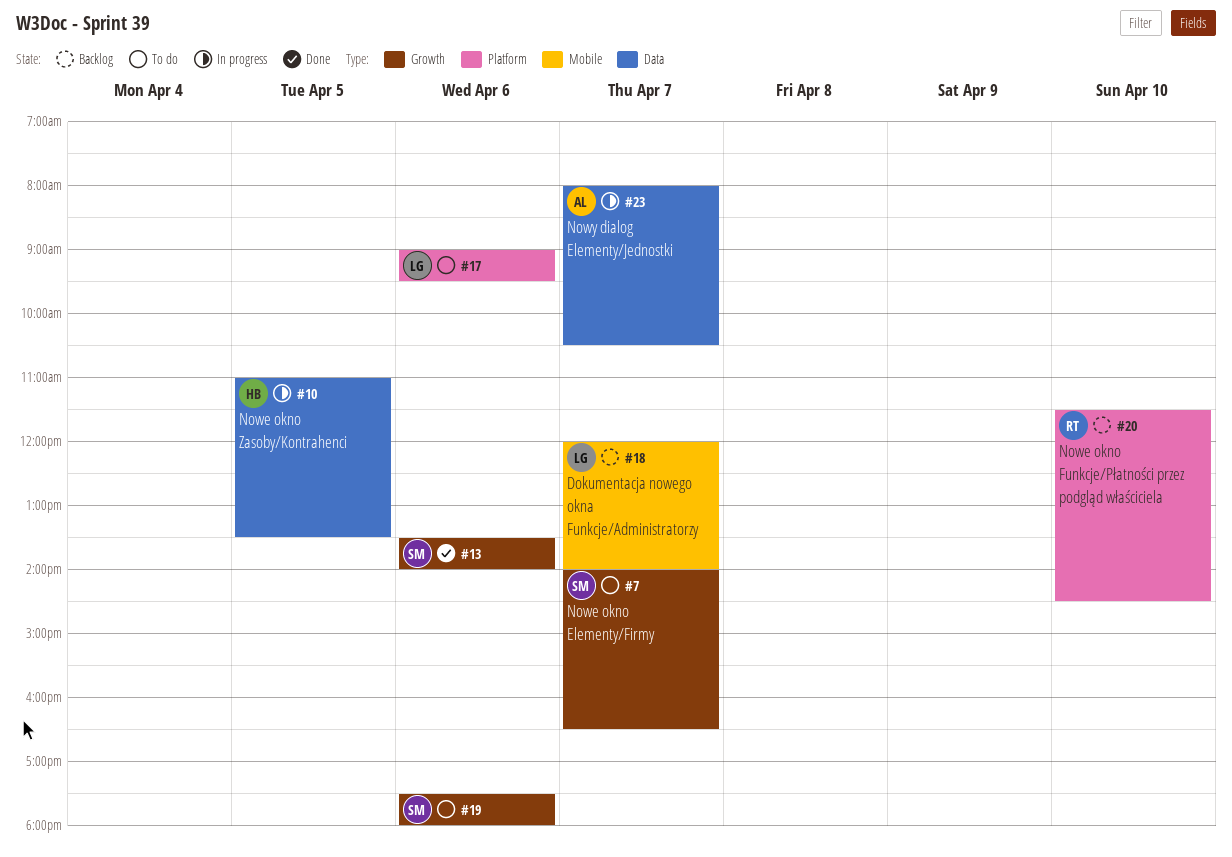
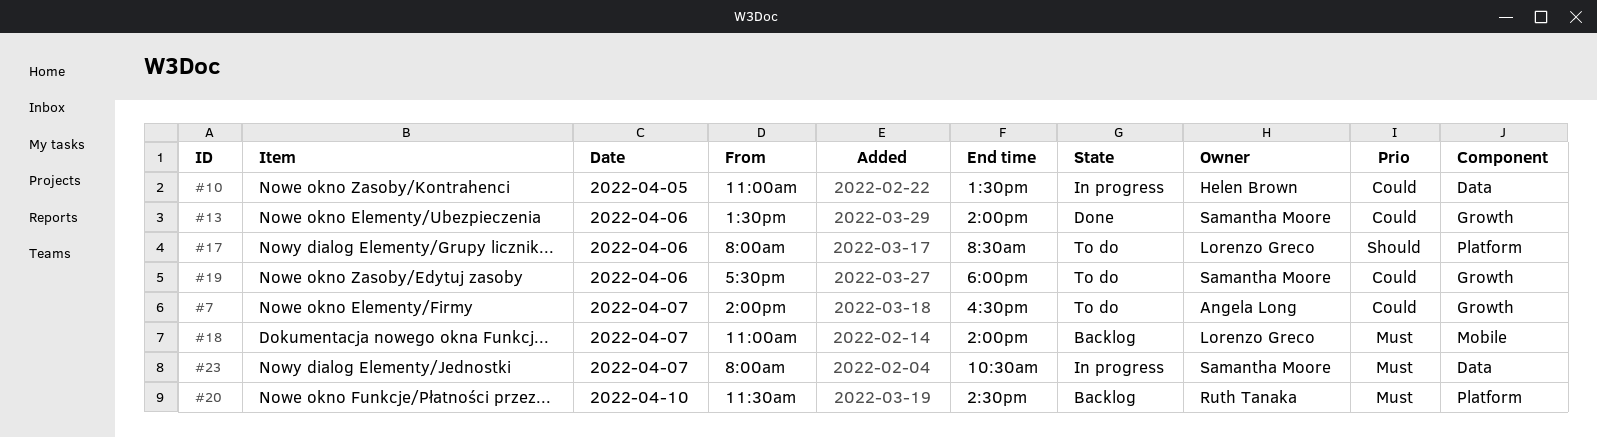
#7, owner: Samantha Moore -> Angela Long
#17, begins: 09:00 -> 08:00
#17, ends: 09:30 -> 08:30
#18, begins: 12:00 -> 11:00
#23, owner: Angela Long -> Samantha Moore

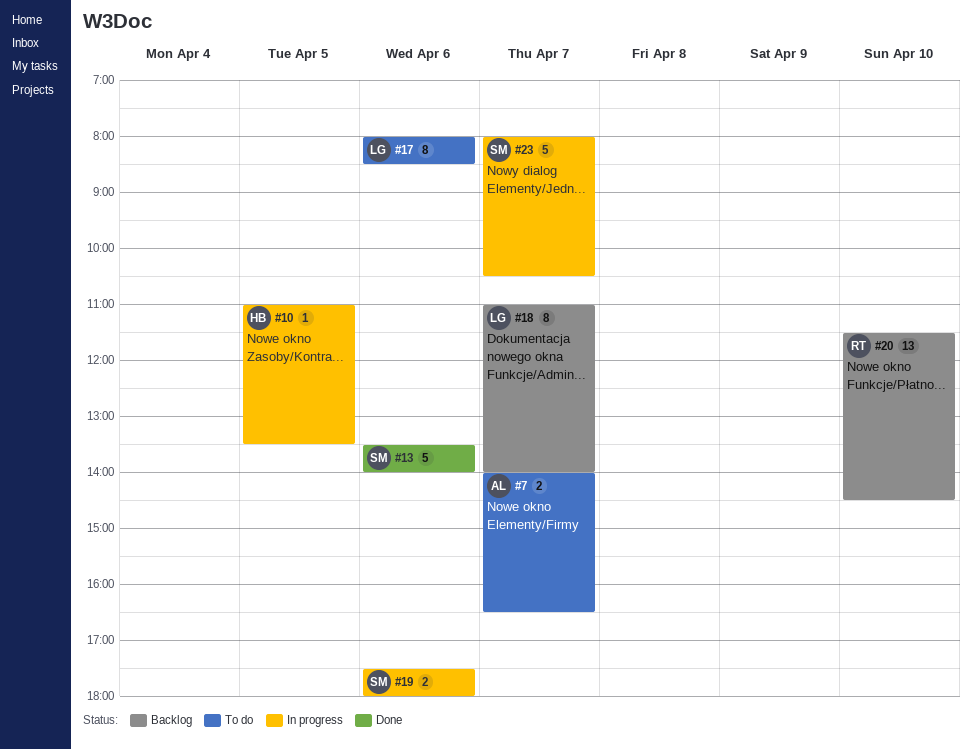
#19, status: To do -> In progress

